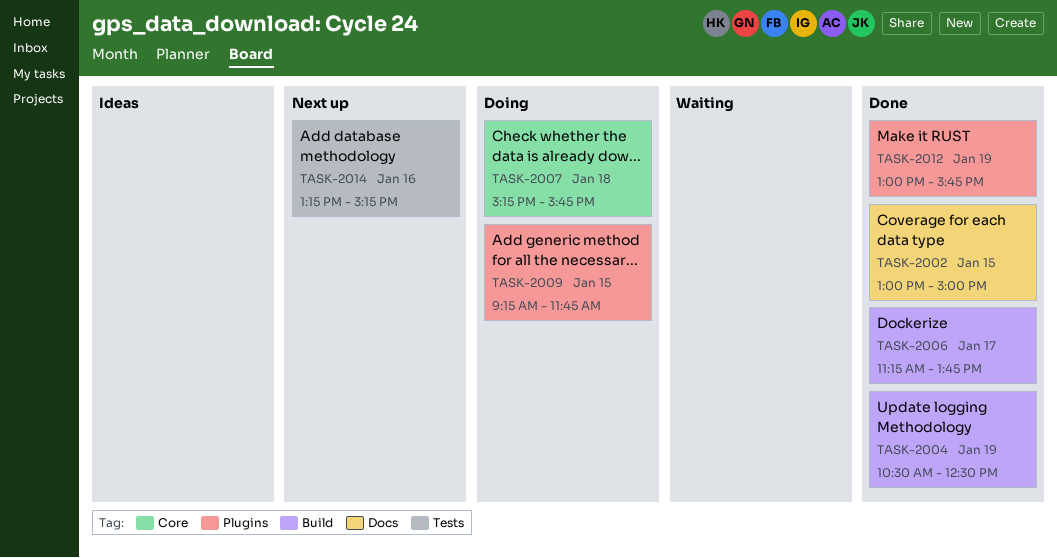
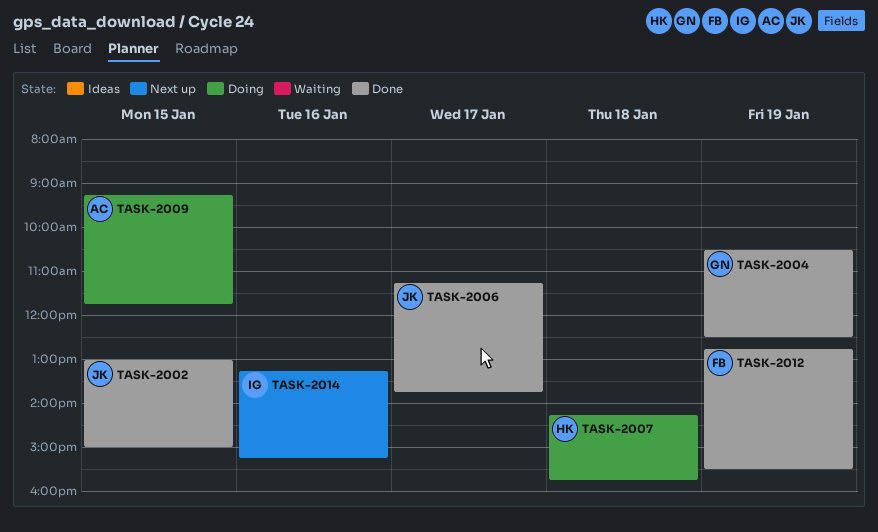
TASK-2007, begins: 15:15 -> 14:15
TASK-2012, begins: 13:00 -> 12:45
TASK-2012, ends: 15:45 -> 15:30

